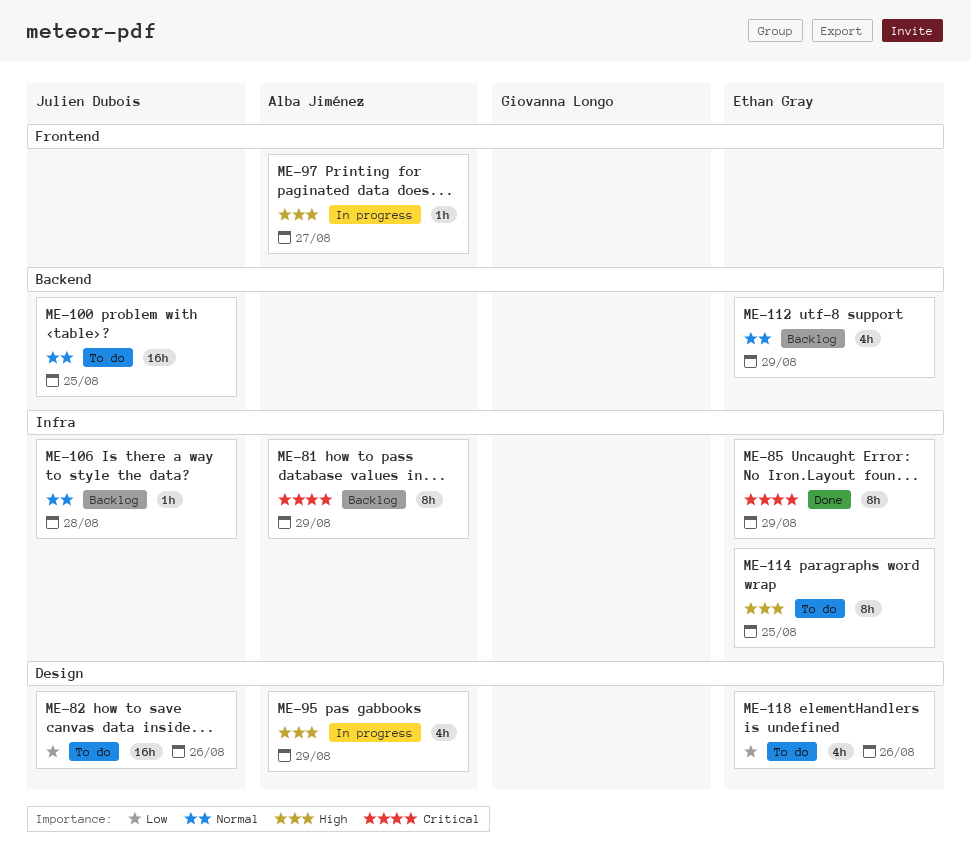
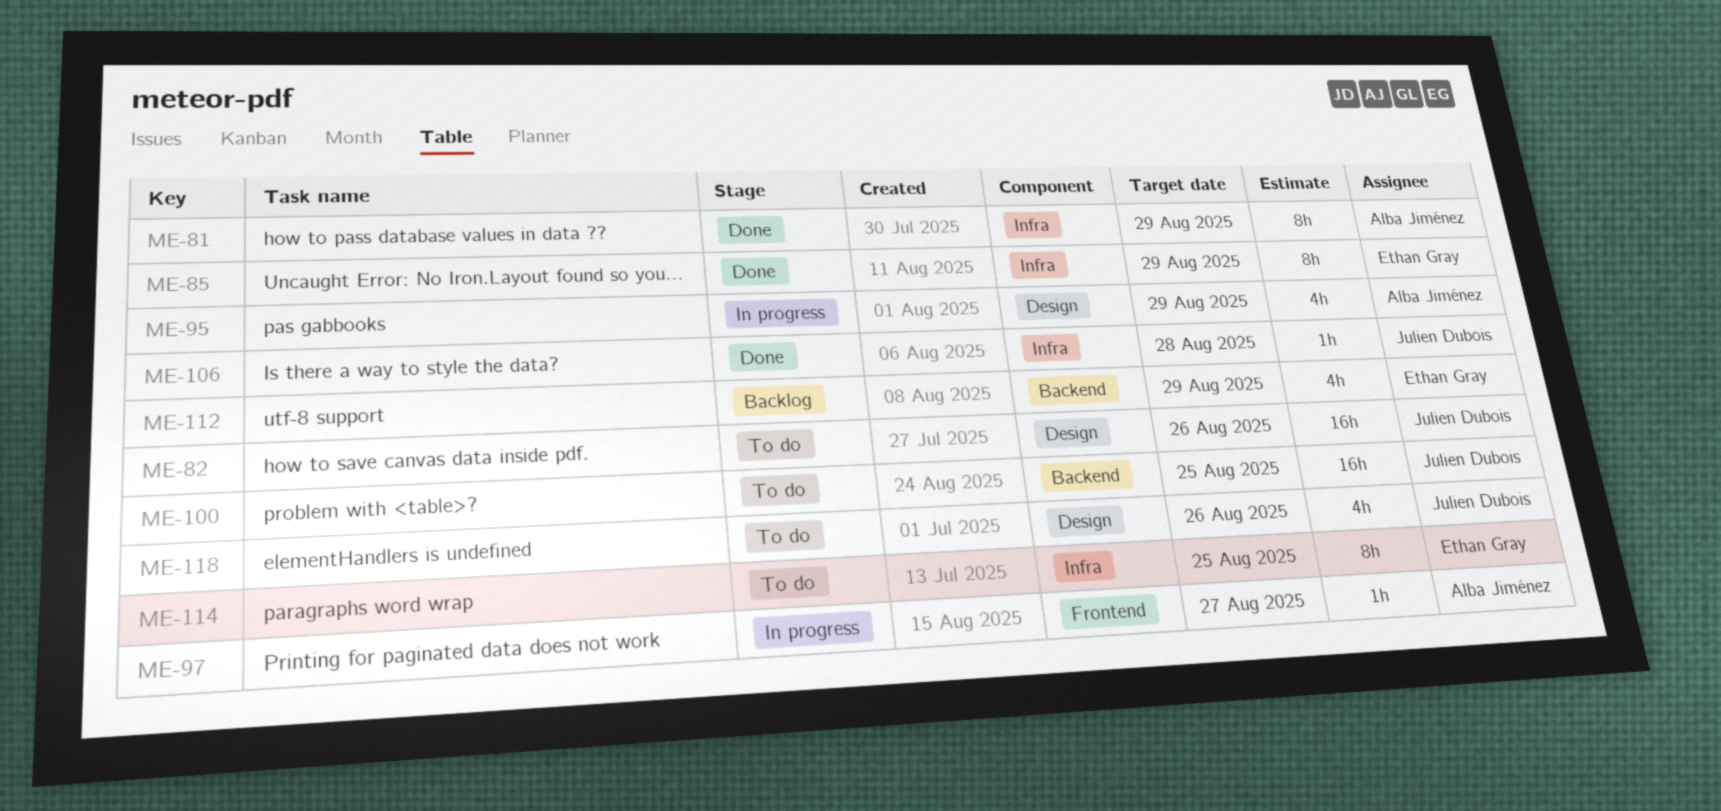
ME-81, status: Backlog -> Done
ME-106, status: Backlog -> Done
ME-118, owner: Ethan Gray -> Julien Dubois

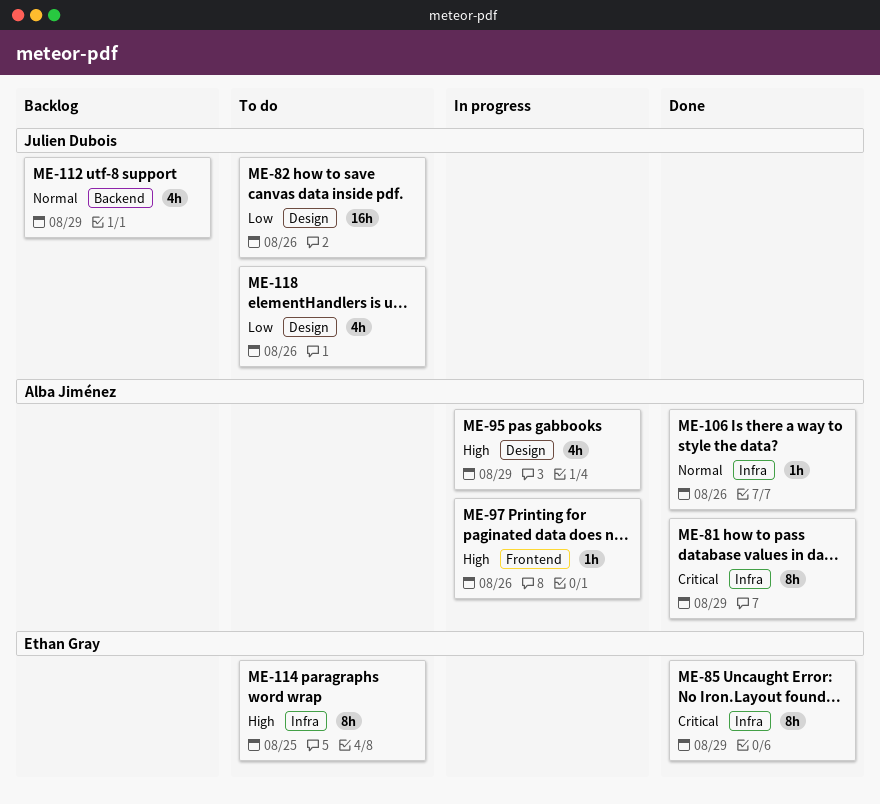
ME-97, due: Aug 27 -> Aug 26
ME-100: present -> none
ME-106, owner: Julien Dubois -> Alba Jiménez
ME-106, due: Aug 28 -> Aug 26
ME-112, owner: Ethan Gray -> Julien Dubois

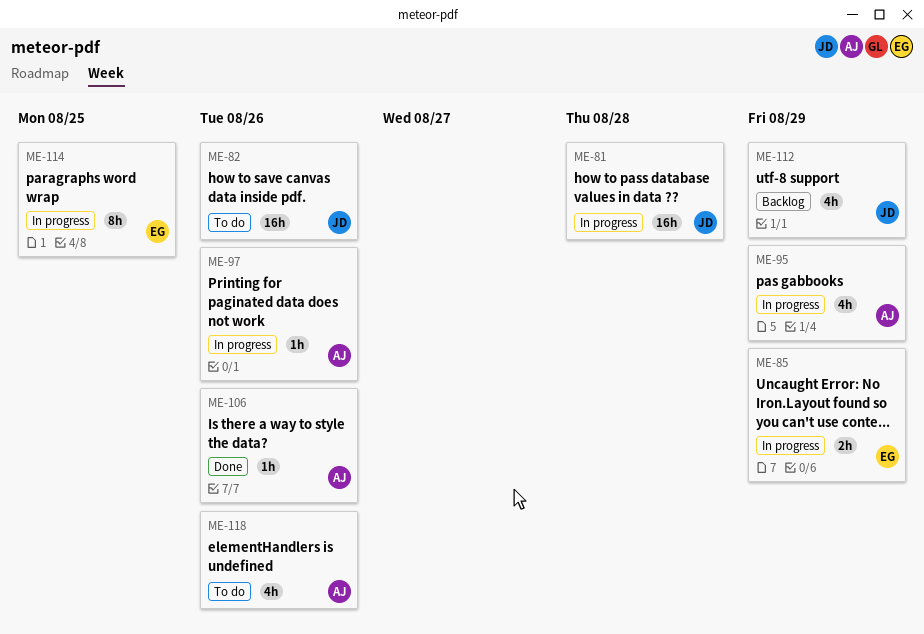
ME-81, status: Done -> In progress
ME-81, owner: Alba Jiménez -> Julien Dubois
ME-81, estimate: 8h -> 16h
ME-81, due: Aug 29 -> Aug 28
ME-85, status: Done -> In progress
ME-85, estimate: 8h -> 2h
ME-114, status: To do -> In progress
ME-118, owner: Julien Dubois -> Alba Jiménez

